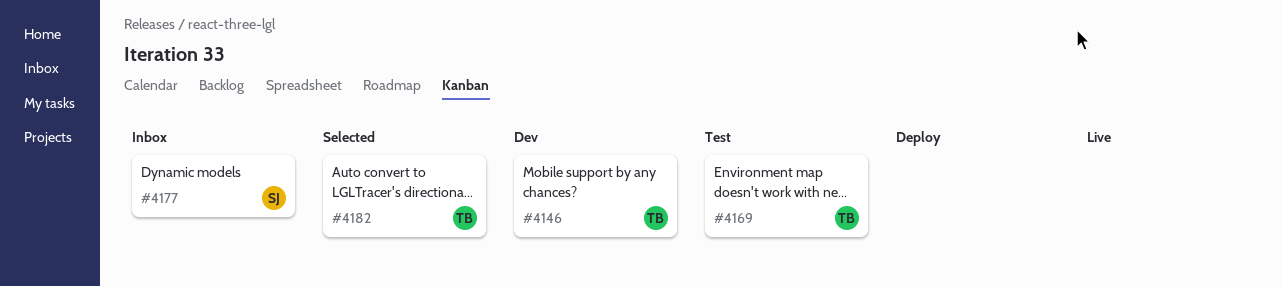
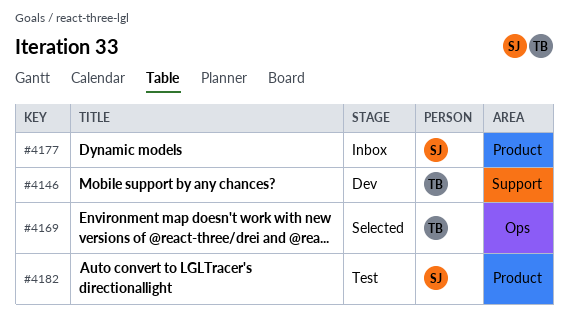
#4169, status: Test -> Selected
#4182, status: Selected -> Test
#4182, owner: TB -> SJ

